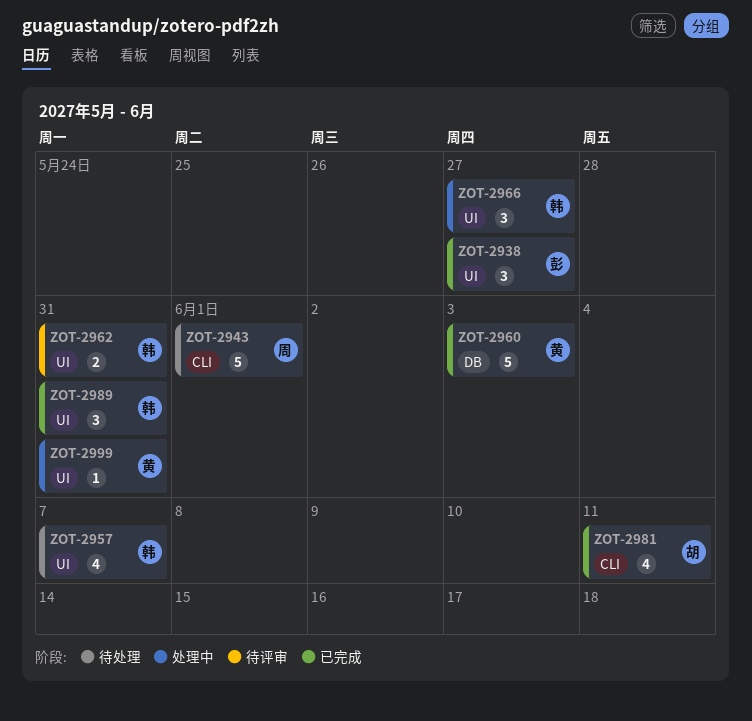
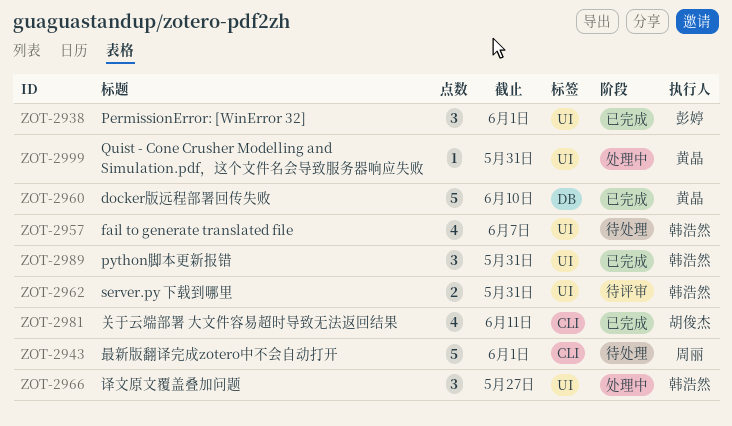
ZOT-2938, due: May 27 -> Jun 1
ZOT-2960, due: Jun 3 -> Jun 10

